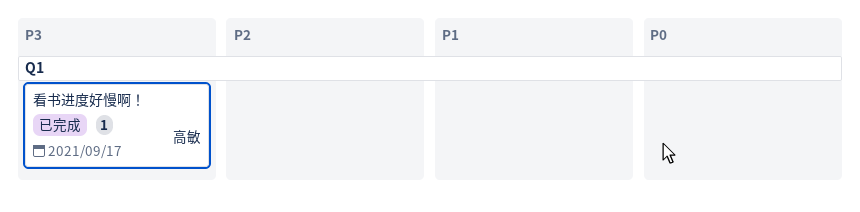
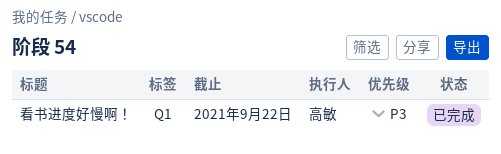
看书进度好慢啊！, due: Sep 17 -> Sep 22

